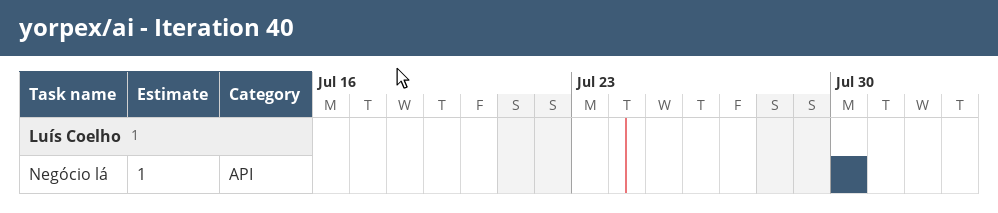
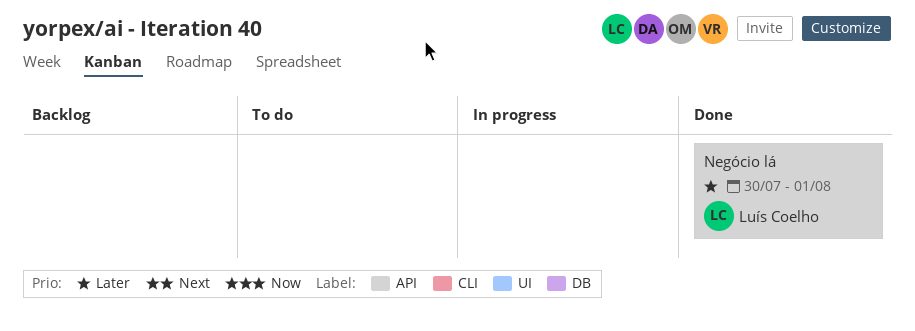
Negócio lá, due: Jul 30 -> Aug 1

